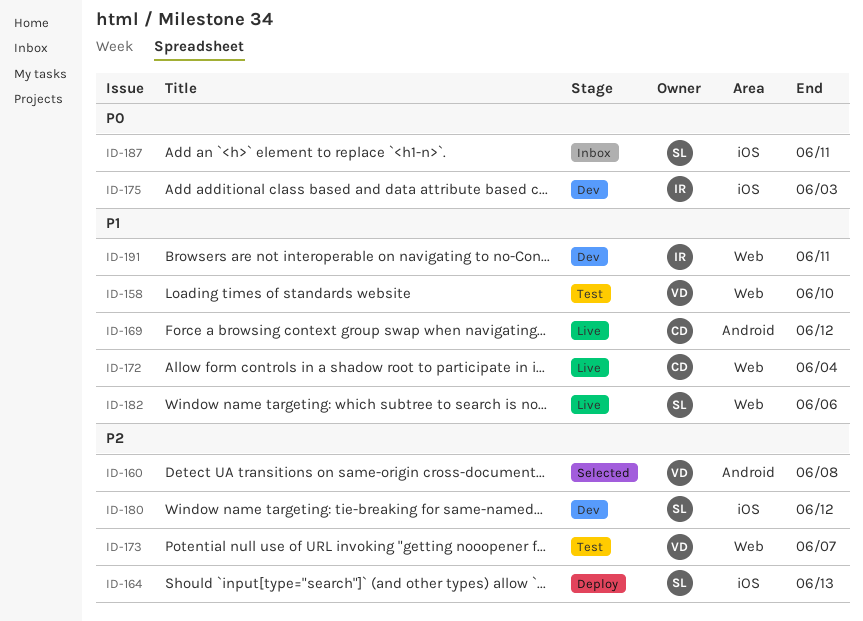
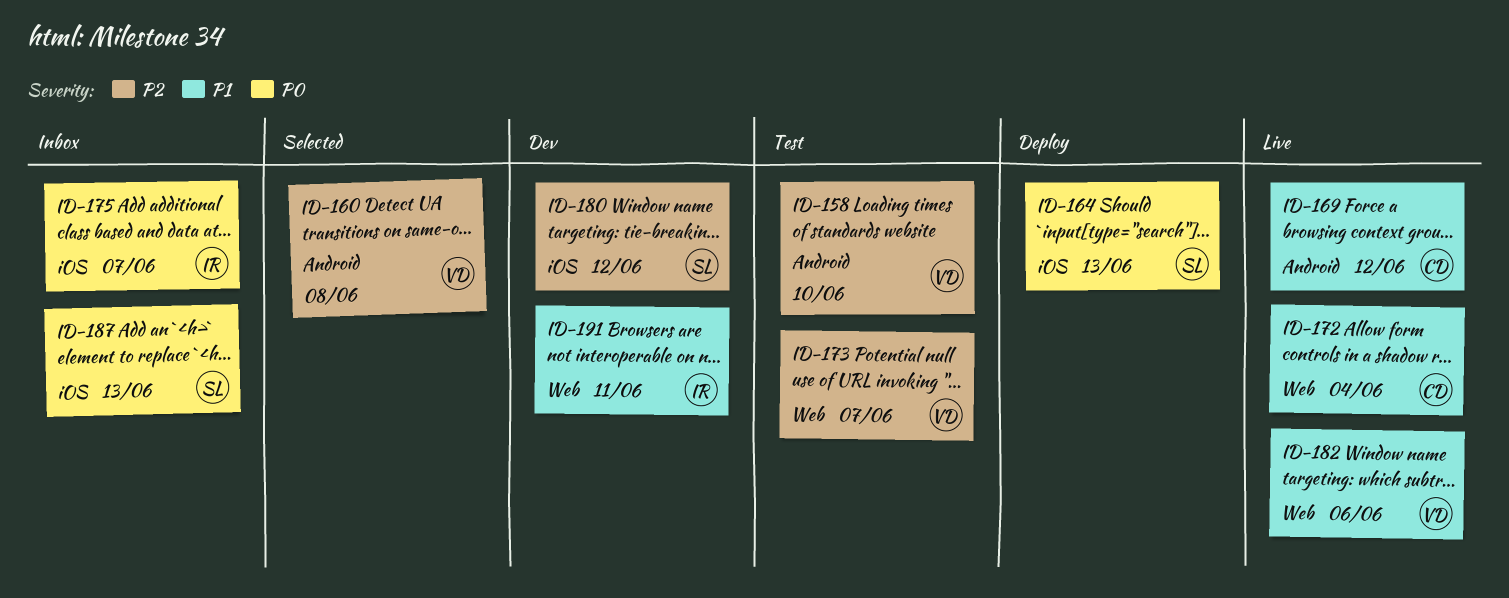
ID-158, priority: P1 -> P2
ID-158, label: Web -> Android
ID-164, priority: P2 -> P0
ID-175, status: Dev -> Inbox
ID-175, due: Jun 3 -> Jun 7
ID-182, owner: SL -> VD
ID-187, due: Jun 11 -> Jun 13

